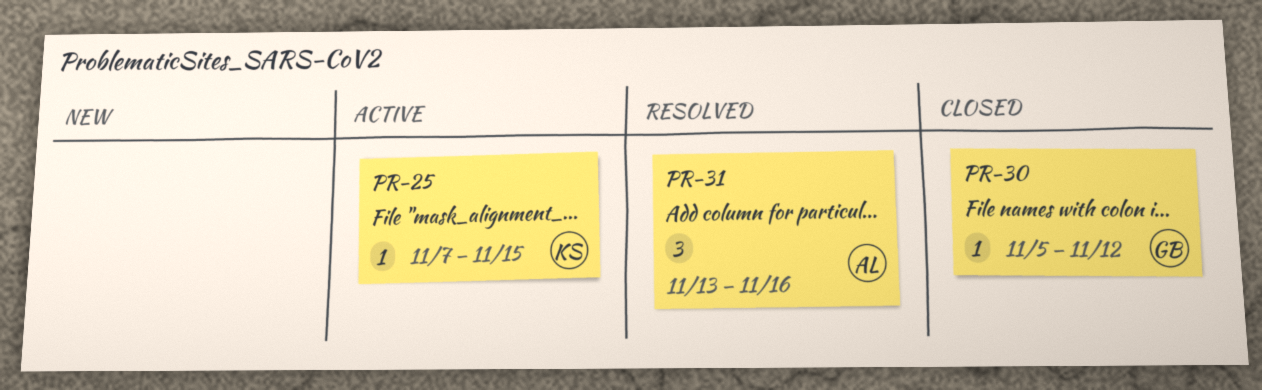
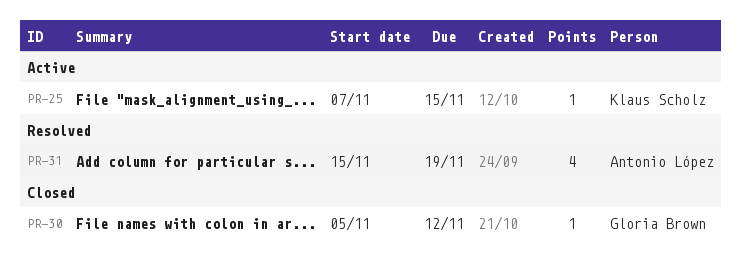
PR-31, estimate: 3 -> 4
PR-31, start: Nov 13 -> Nov 15
PR-31, due: Nov 16 -> Nov 19

